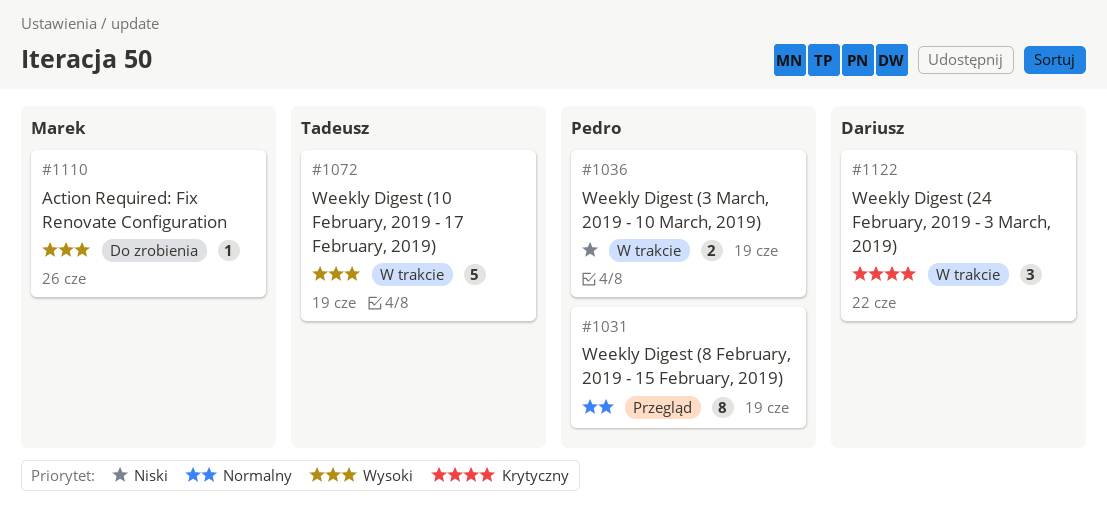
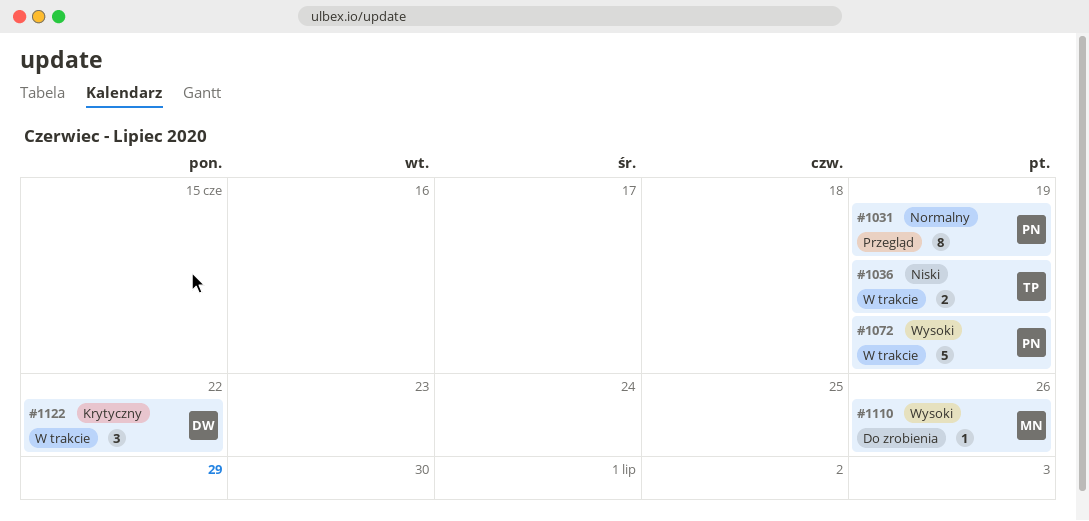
#1036, owner: Pedro -> Tadeusz
#1072, owner: Tadeusz -> Pedro

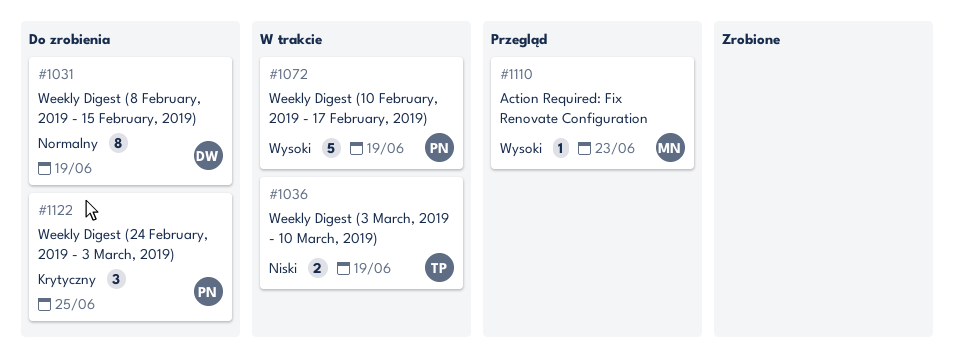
#1031, status: Przegląd -> Do zrobienia
#1031, owner: PN -> DW
#1110, status: Do zrobienia -> Przegląd
#1110, due: Jun 26 -> Jun 23
#1122, status: W trakcie -> Do zrobienia
#1122, owner: DW -> PN
#1122, due: Jun 22 -> Jun 25

